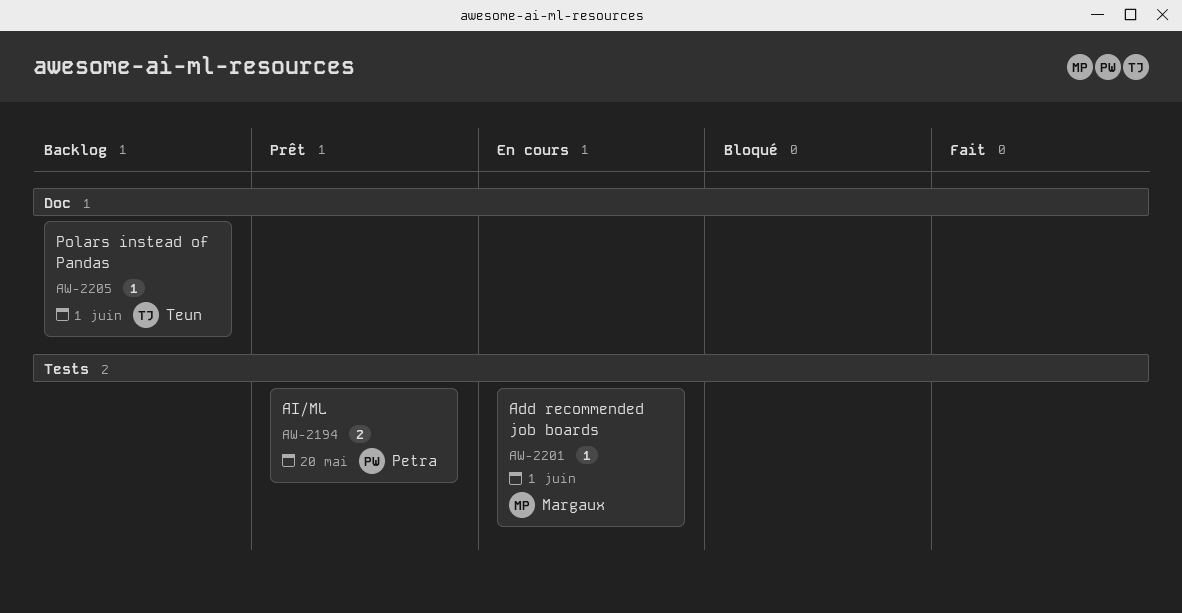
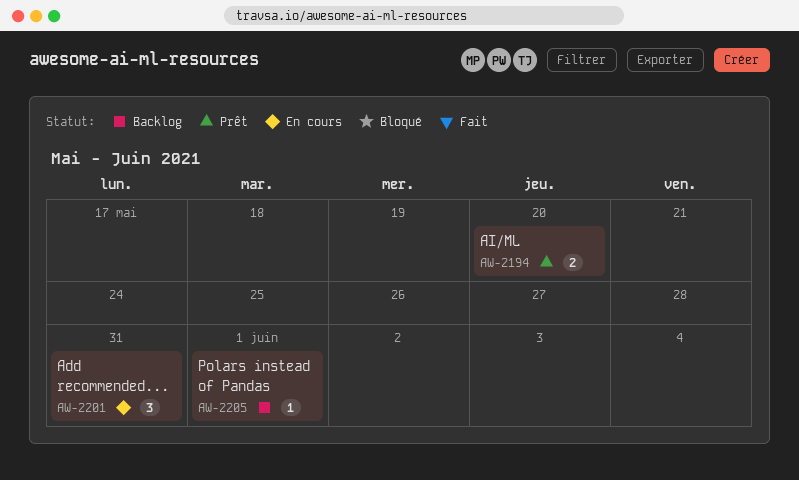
AW-2201, estimate: 1 -> 3
AW-2201, due: Jun 1 -> May 31

